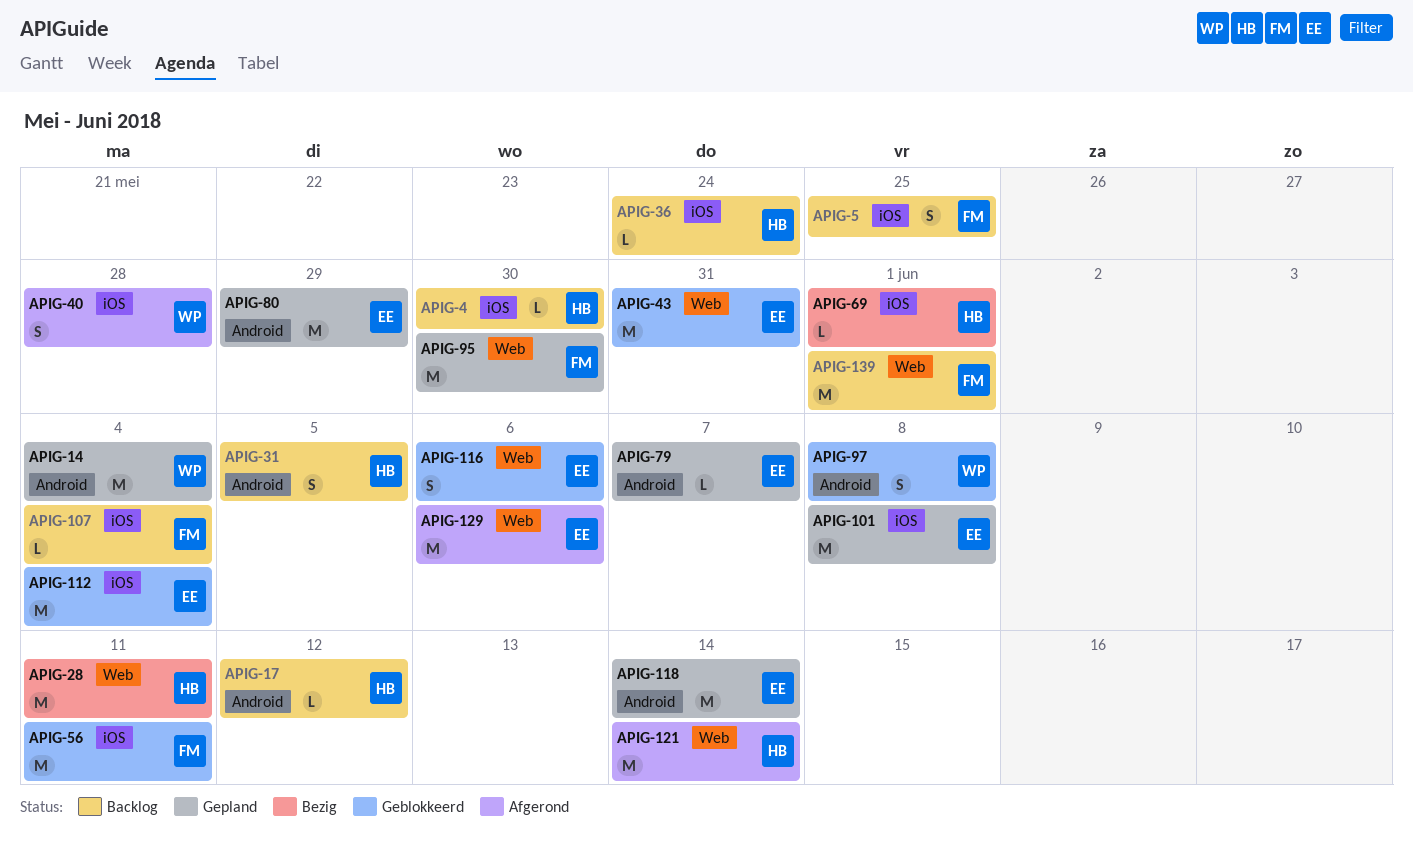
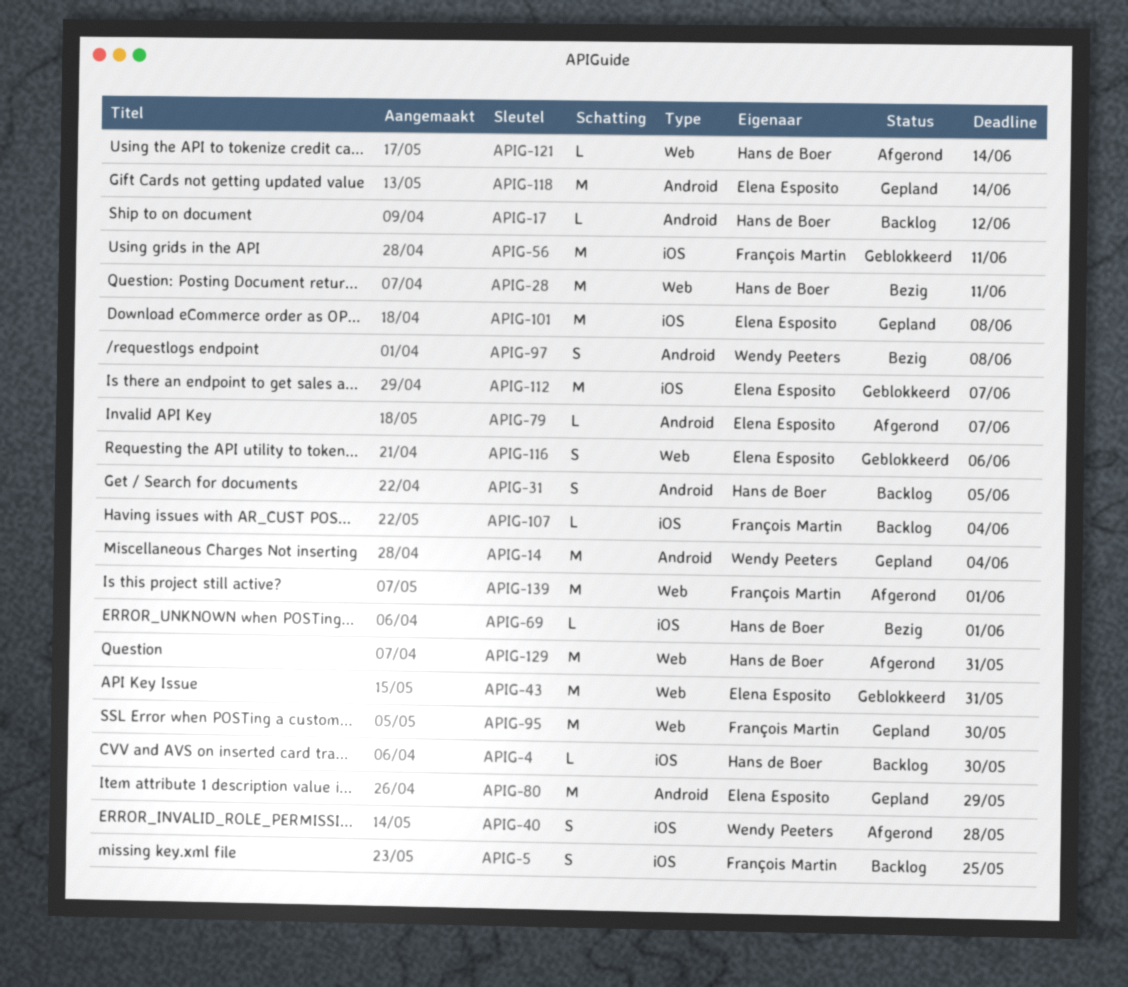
APIG-36: present -> none
APIG-79, status: Gepland -> Afgerond
APIG-97, status: Geblokkeerd -> Bezig
APIG-112, due: Jun 4 -> Jun 7
APIG-121, estimate: M -> L
APIG-129, owner: Elena Esposito -> Hans de Boer
APIG-129, due: Jun 6 -> May 31
APIG-139, status: Backlog -> Afgerond

